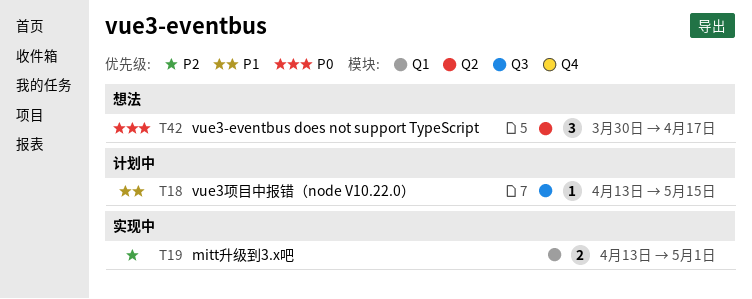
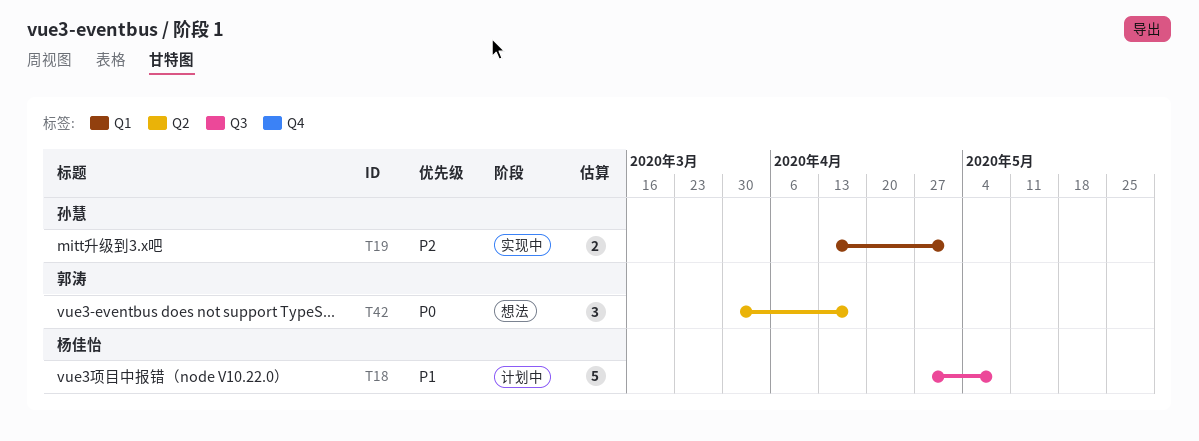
T18, estimate: 1 -> 5
T18, start: Apr 13 -> Apr 27
T18, due: May 15 -> May 8

